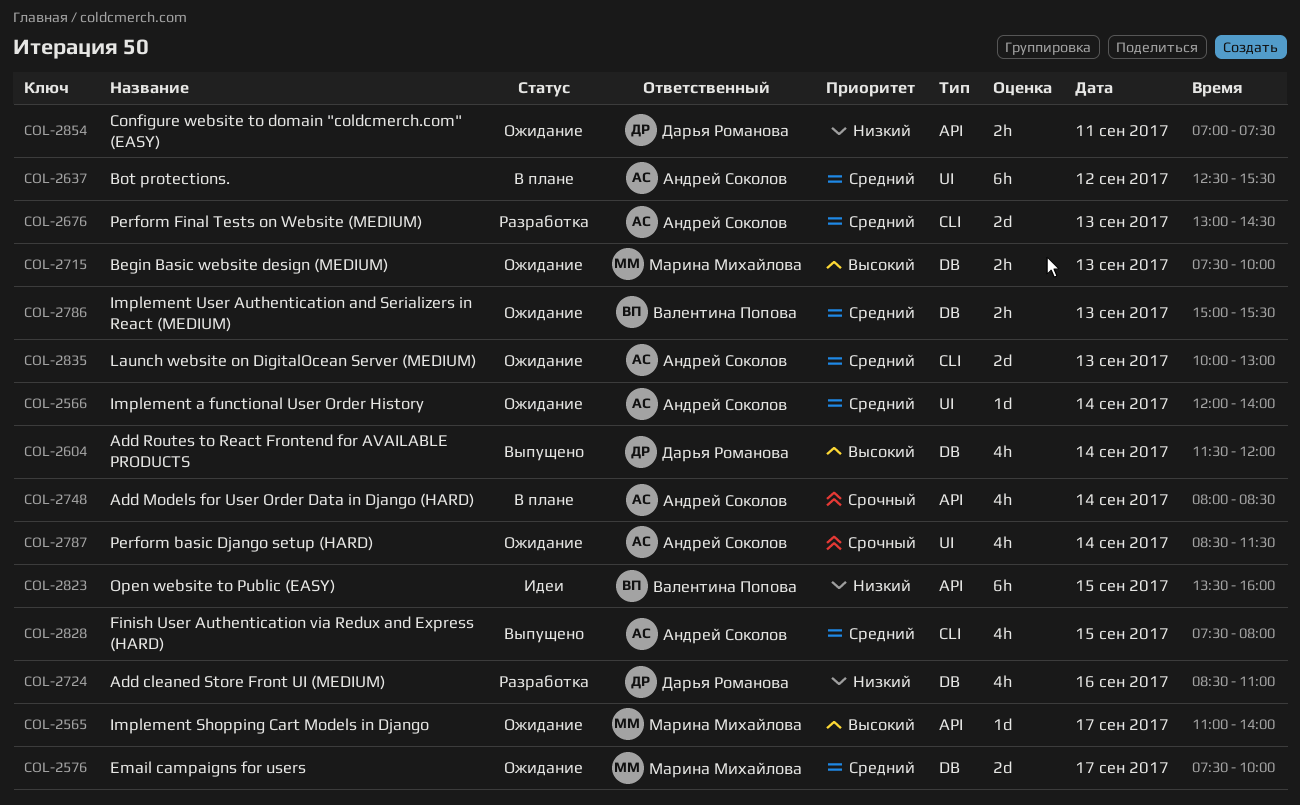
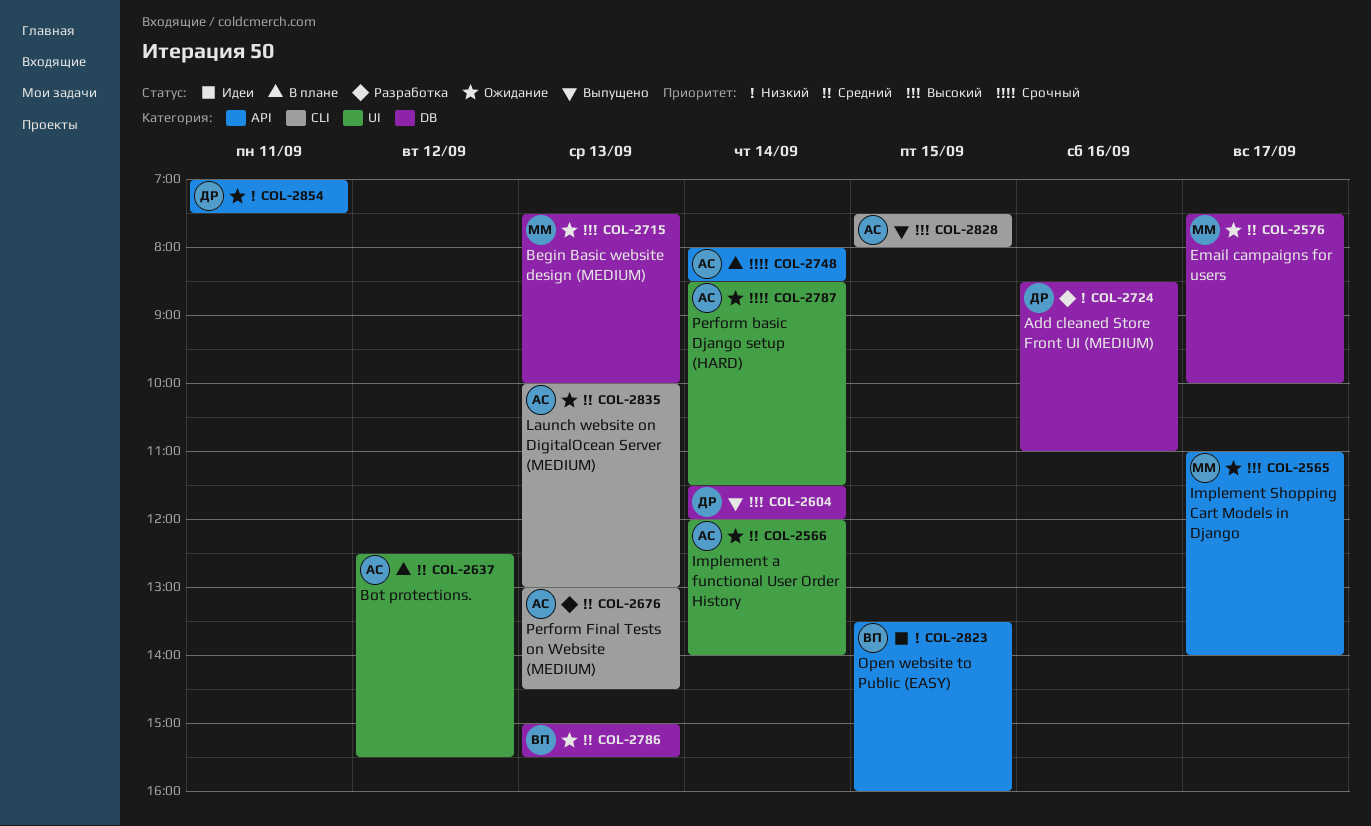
COL-2828, priority: Средний -> Высокий

